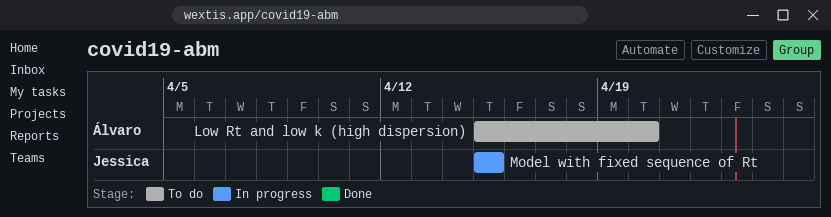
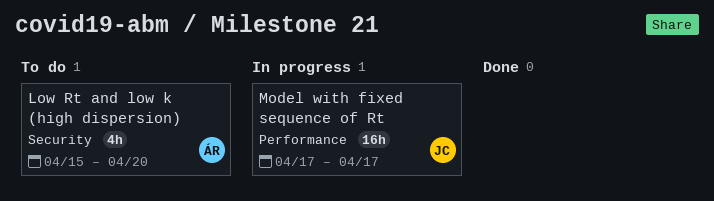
Model with fixed sequence of Rt, start: Apr 15 -> Apr 17
Model with fixed sequence of Rt, due: Apr 15 -> Apr 17

